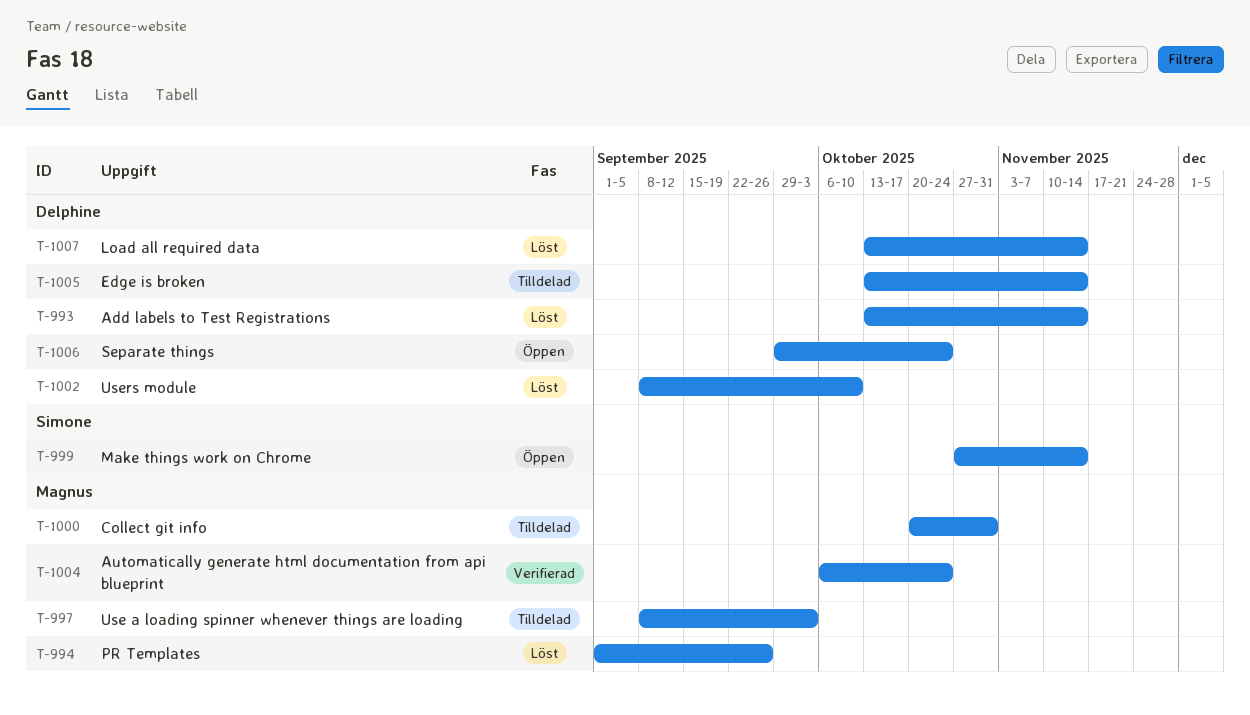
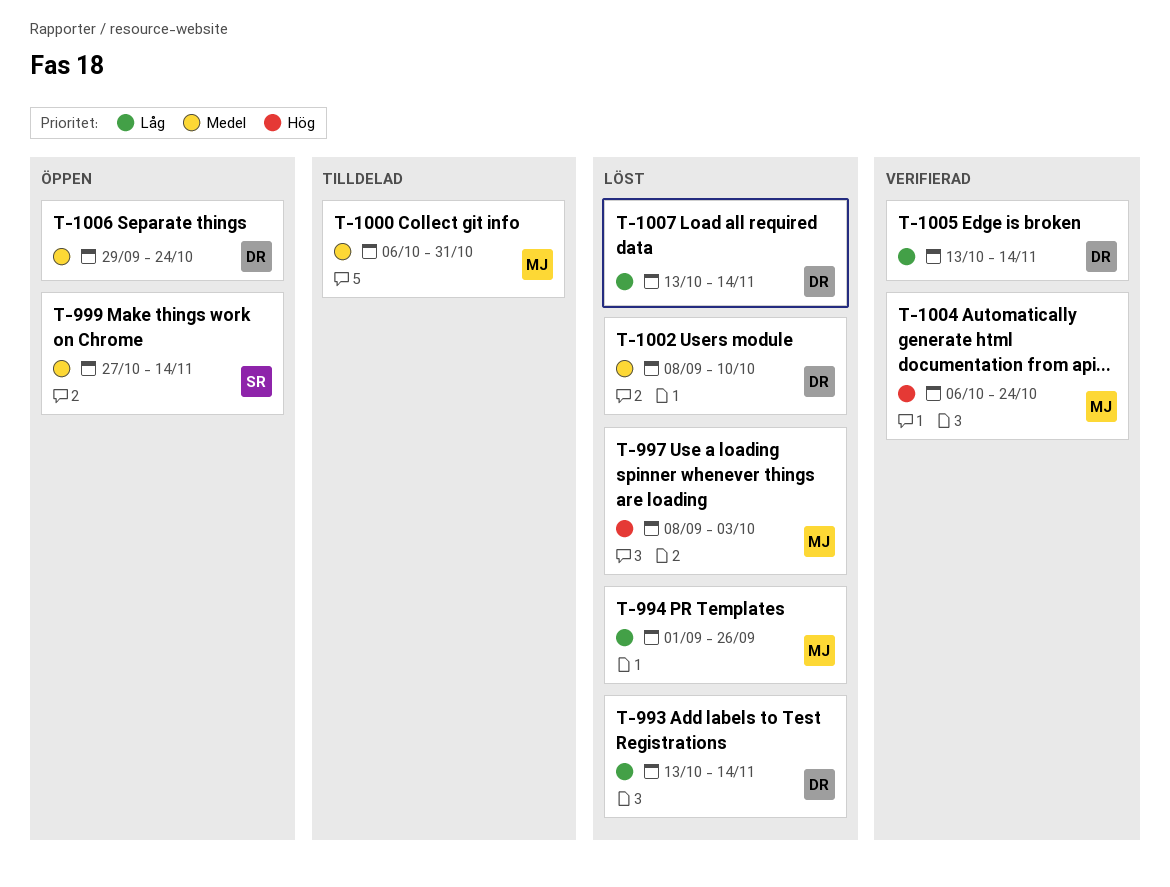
T-997, status: Tilldelad -> Löst
T-1000, start: Oct 20 -> Oct 6
T-1005, status: Tilldelad -> Verifierad

